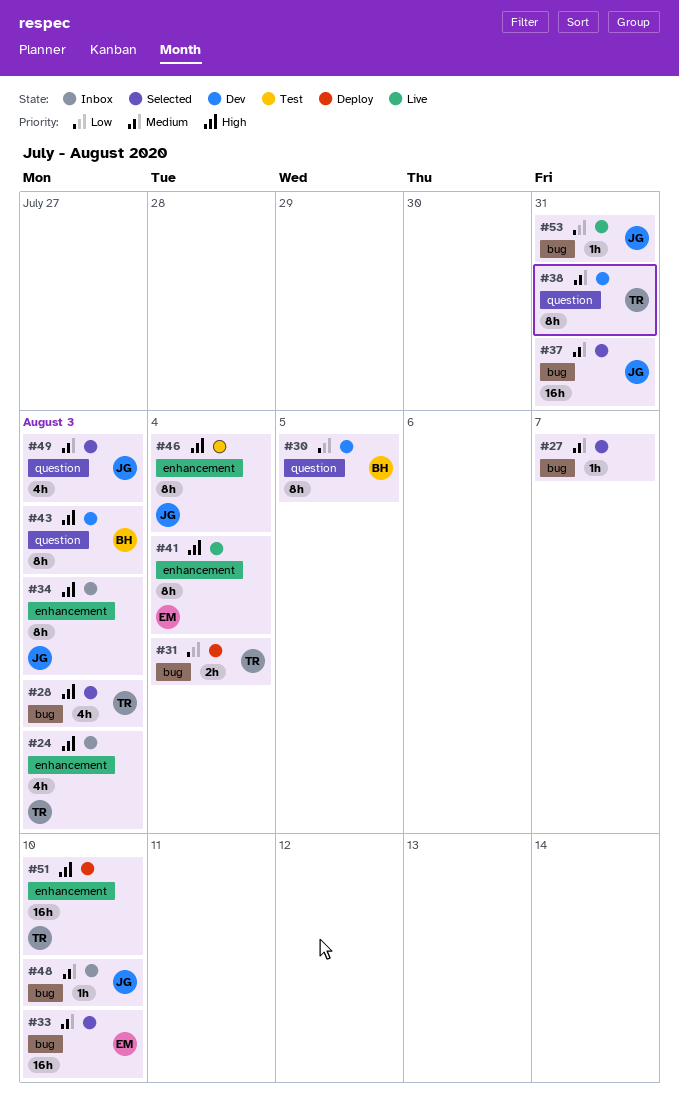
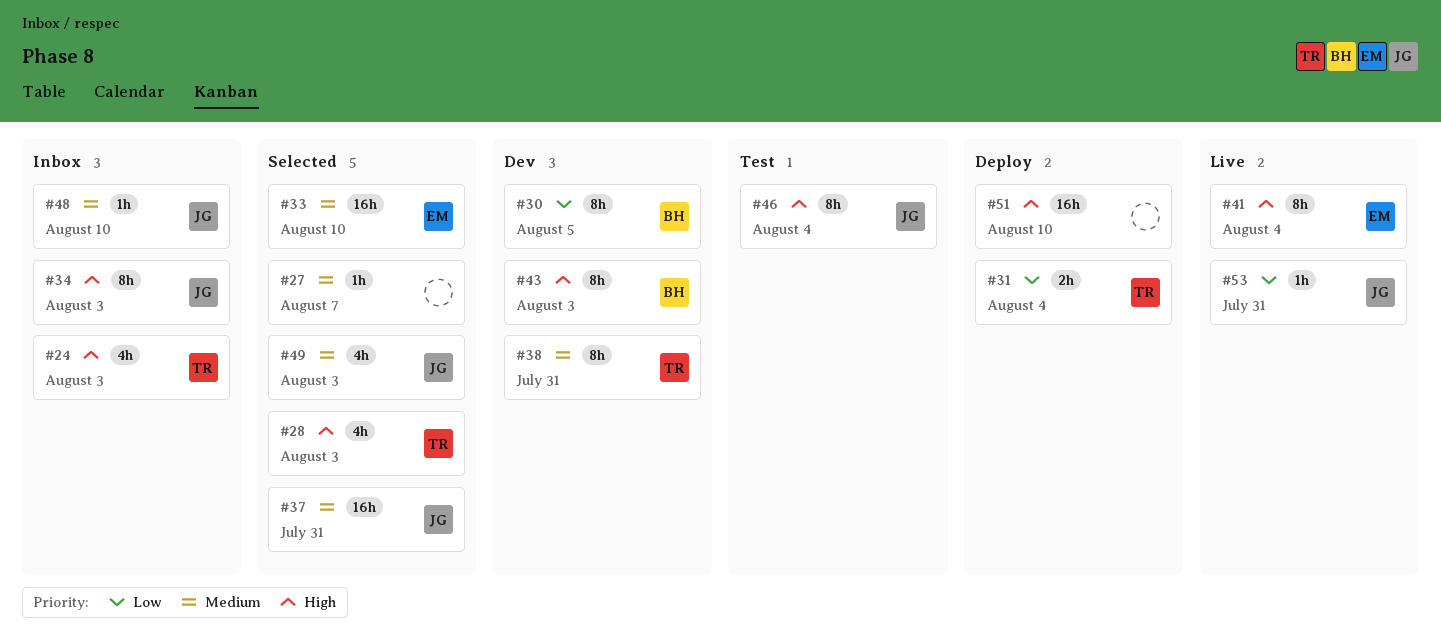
#51, owner: TR -> none

